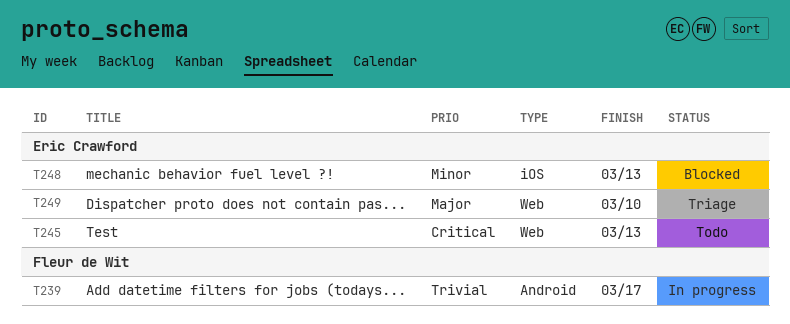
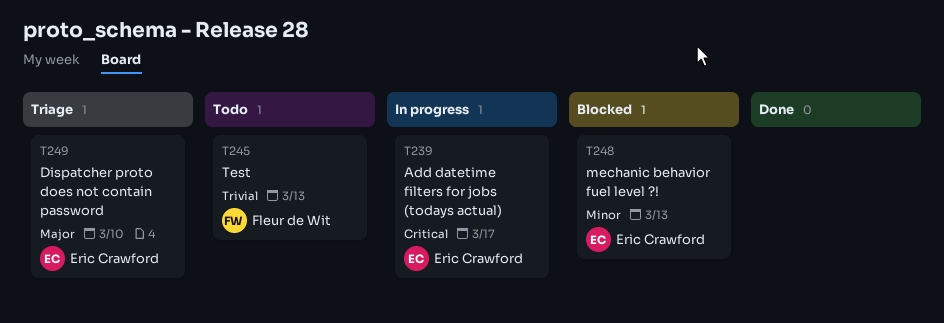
T239, owner: Fleur de Wit -> Eric Crawford
T239, priority: Trivial -> Critical
T245, owner: Eric Crawford -> Fleur de Wit
T245, priority: Critical -> Trivial

